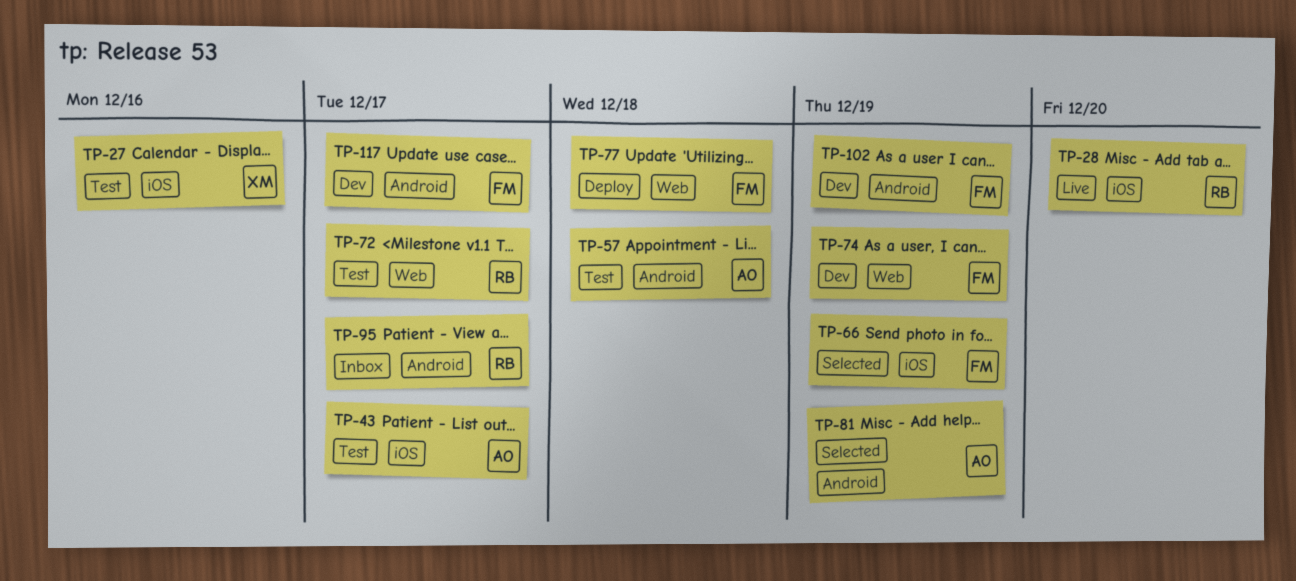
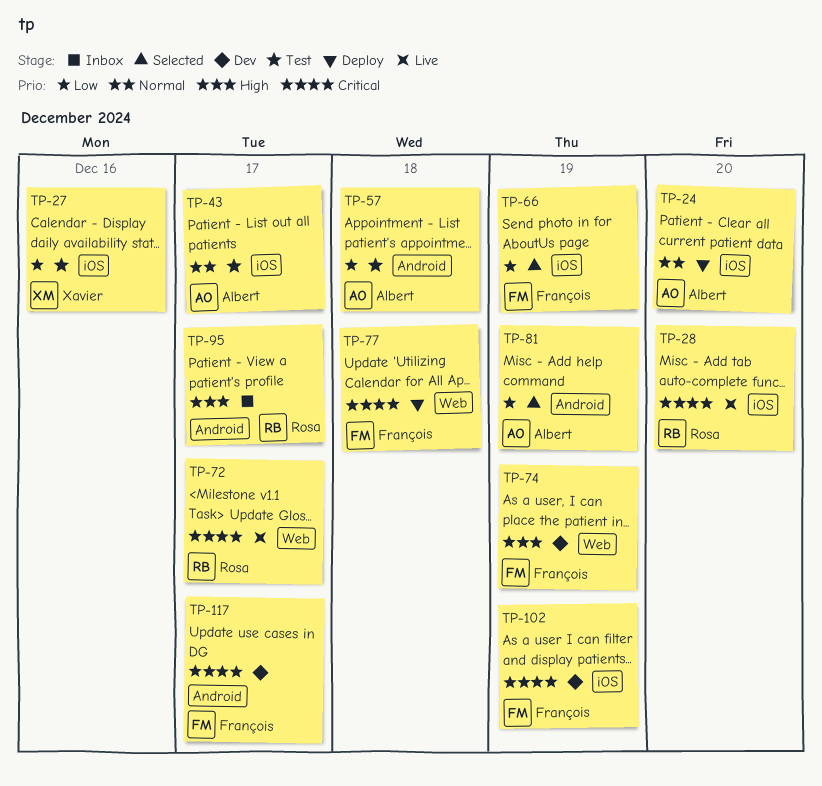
TP-24: none -> present
TP-72, status: Test -> Live
TP-102, label: Android -> iOS

